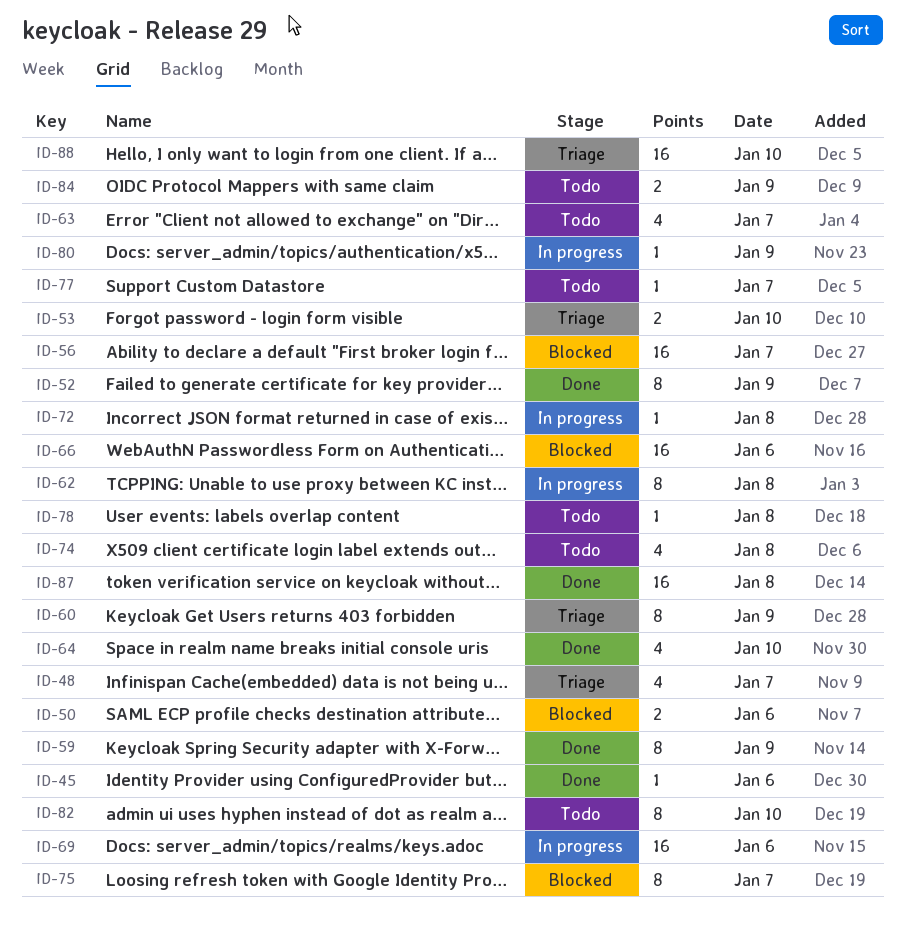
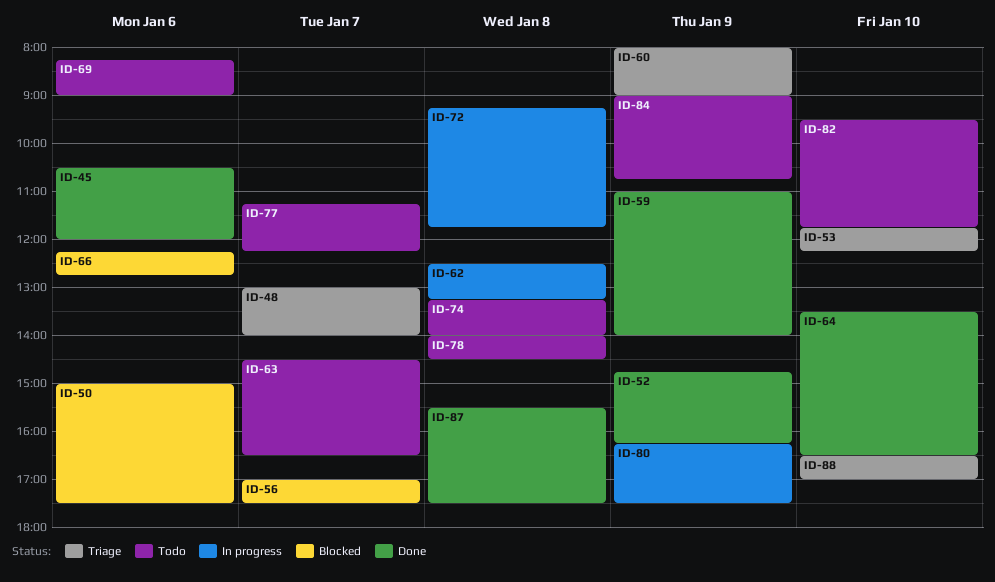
ID-69, status: In progress -> Todo
ID-75: present -> none

